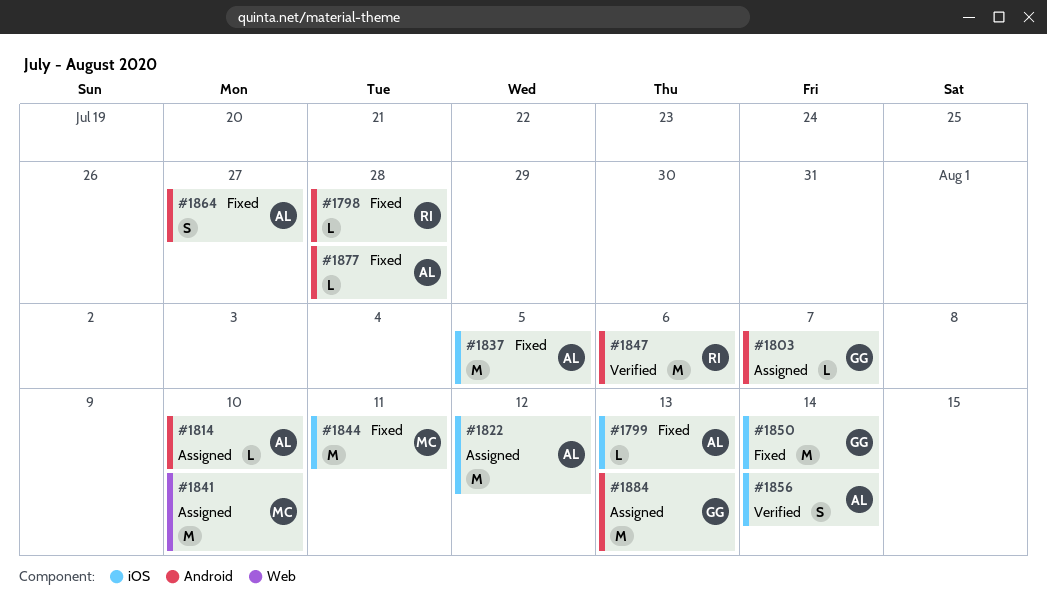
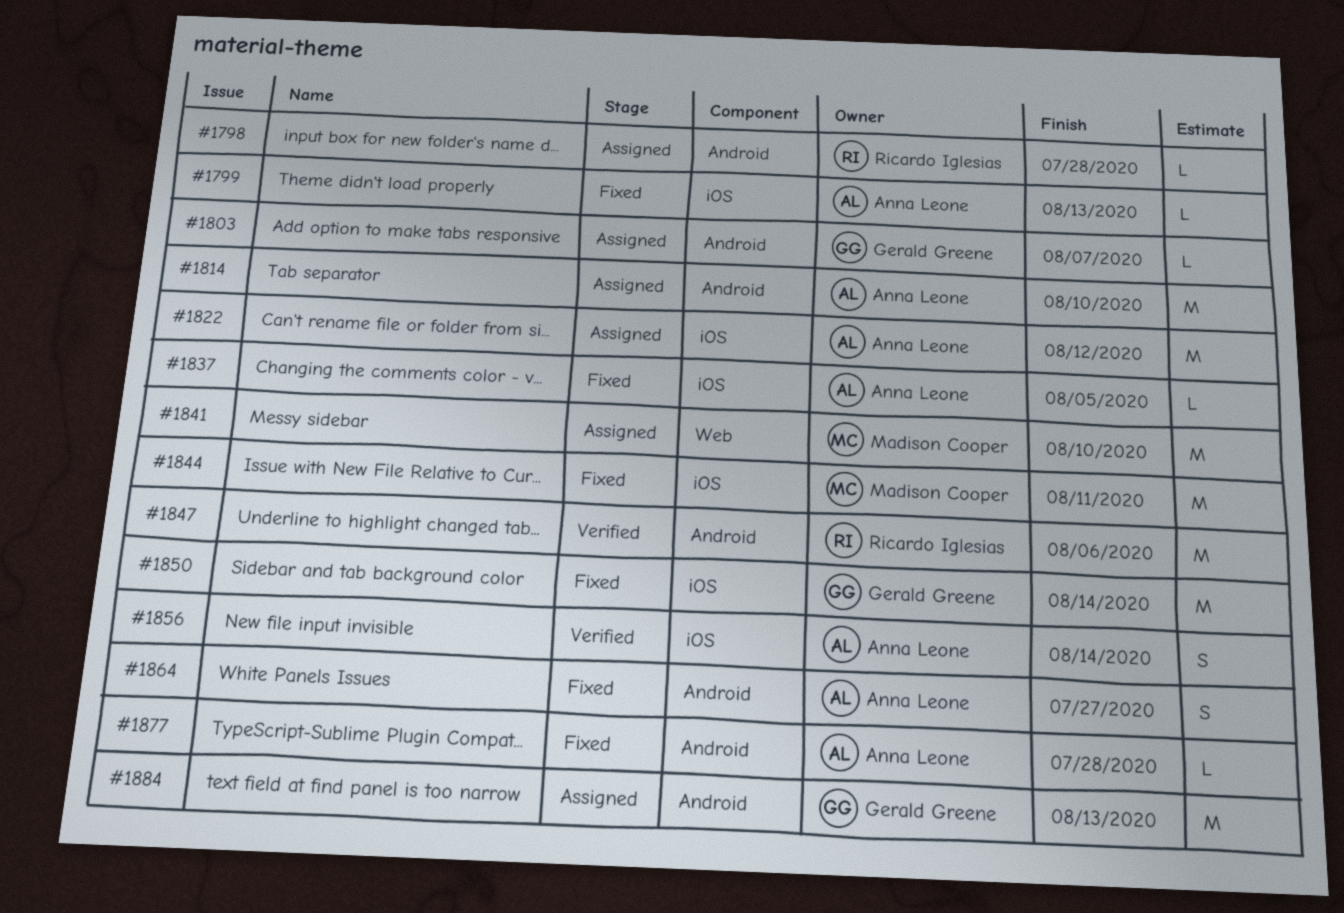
#1798, status: Fixed -> Assigned
#1814, estimate: L -> M
#1837, estimate: M -> L

